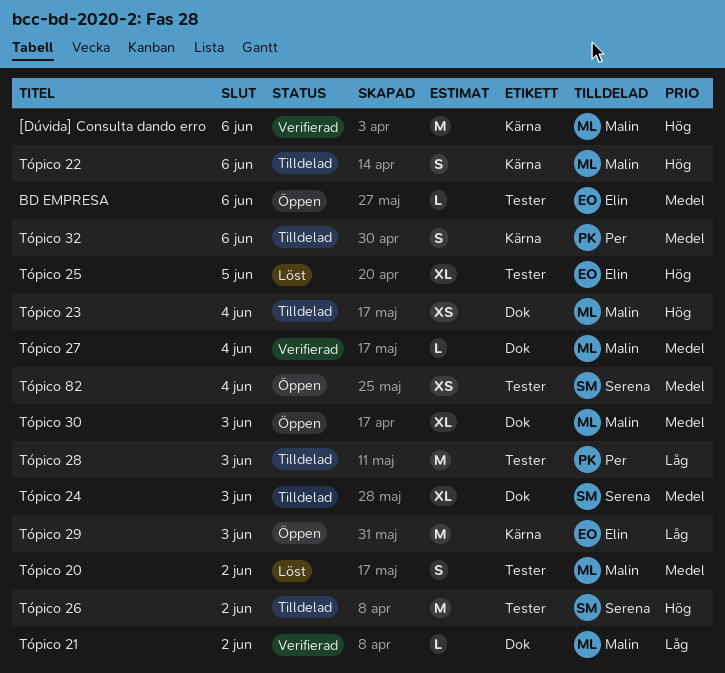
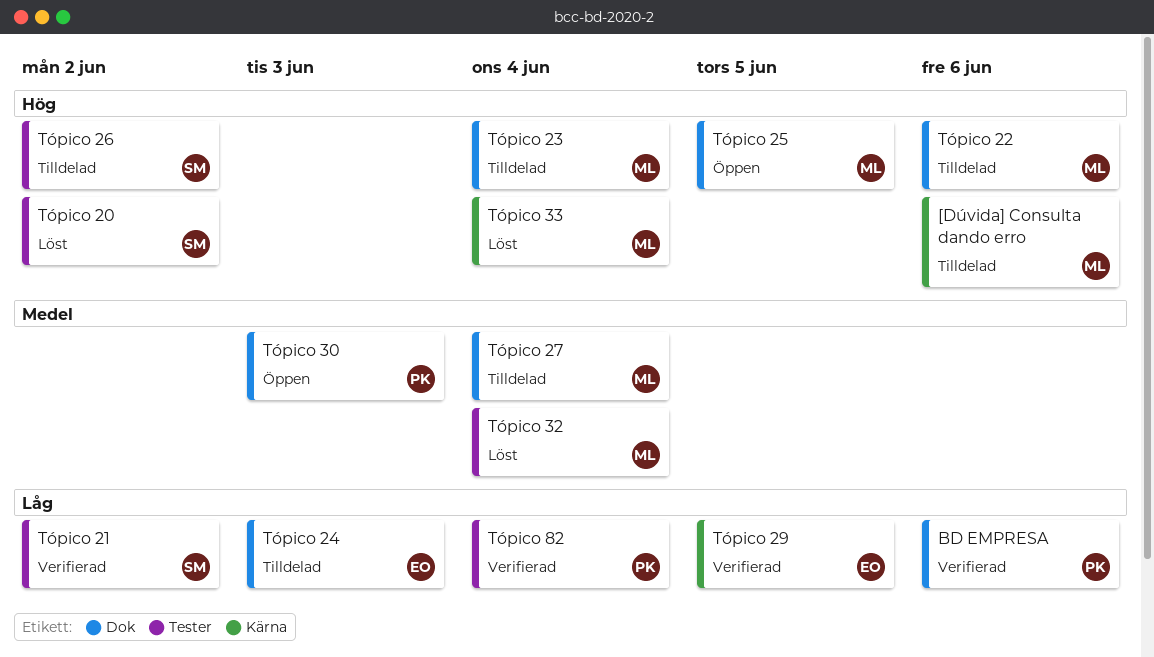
[Dúvida] Consulta dando erro, status: Verifierad -> Tilldelad
BD EMPRESA, status: Öppen -> Verifierad
BD EMPRESA, owner: Elin -> Per
BD EMPRESA, priority: Medel -> Låg
BD EMPRESA, label: Tester -> Dok
Tópico 20, owner: Malin -> Serena
Tópico 20, priority: Medel -> Hög
Tópico 21, owner: Malin -> Serena
Tópico 21, label: Dok -> Tester
Tópico 22, label: Kärna -> Dok
Tópico 24, owner: Serena -> Elin
Tópico 24, priority: Medel -> Låg
Tópico 25, status: Löst -> Öppen
Tópico 25, owner: Elin -> Malin
Tópico 25, label: Tester -> Dok
Tópico 27, status: Verifierad -> Tilldelad
Tópico 28: present -> none
Tópico 29, status: Öppen -> Verifierad
Tópico 29, due: Jun 3 -> Jun 5
Tópico 30, owner: Malin -> Per
Tópico 32, status: Tilldelad -> Löst
Tópico 32, owner: Per -> Malin
Tópico 32, label: Kärna -> Tester
Tópico 32, due: Jun 6 -> Jun 4
Tópico 33: none -> present
Tópico 82, status: Öppen -> Verifierad
Tópico 82, owner: Serena -> Per
Tópico 82, priority: Medel -> Låg

